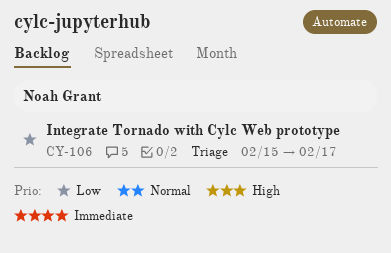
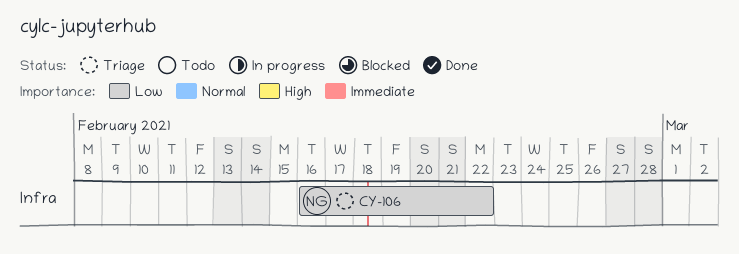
CY-106, start: Feb 15 -> Feb 16
CY-106, due: Feb 17 -> Feb 22

